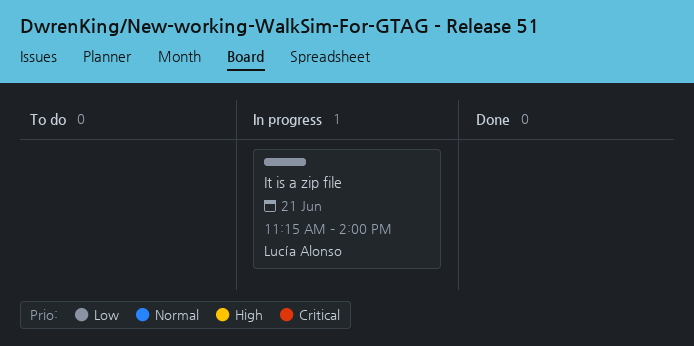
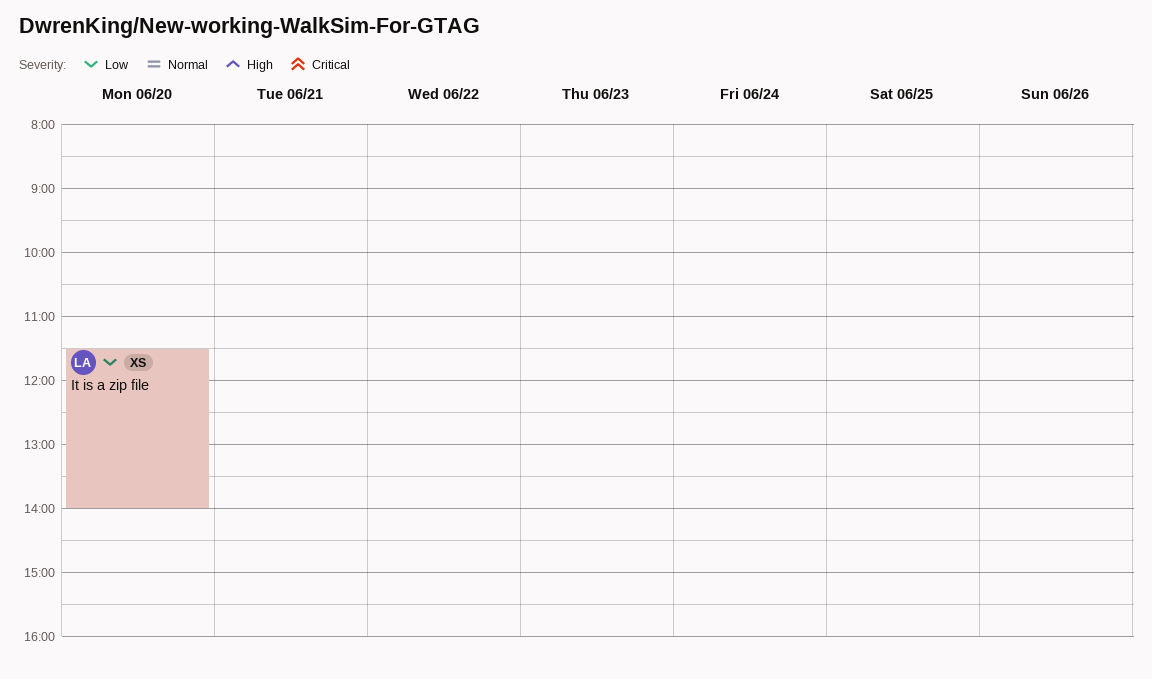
It is a zip file, day: Jun 21 -> Jun 20
It is a zip file, begins: 11:15 -> 11:30

